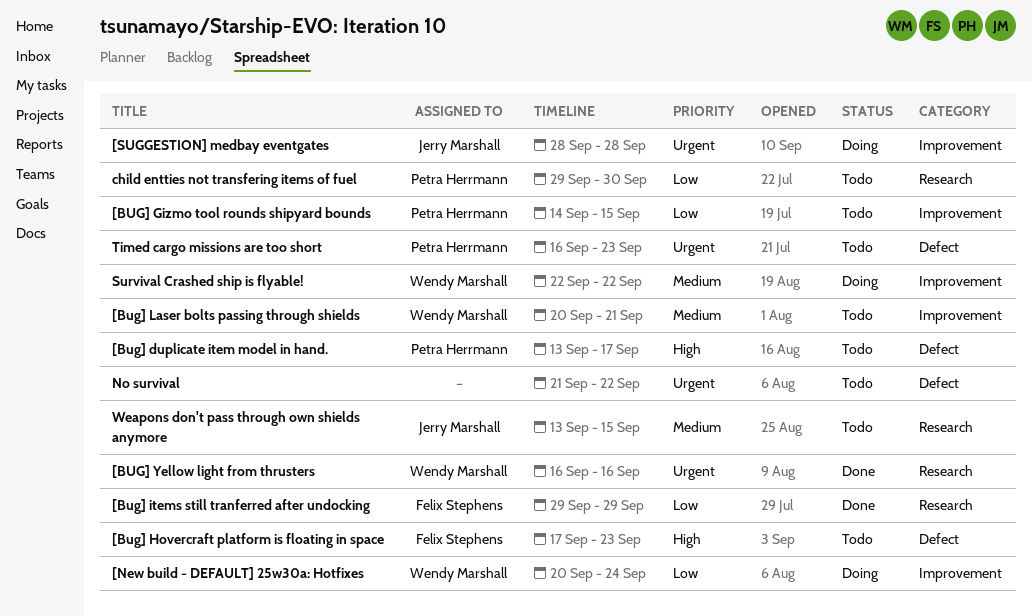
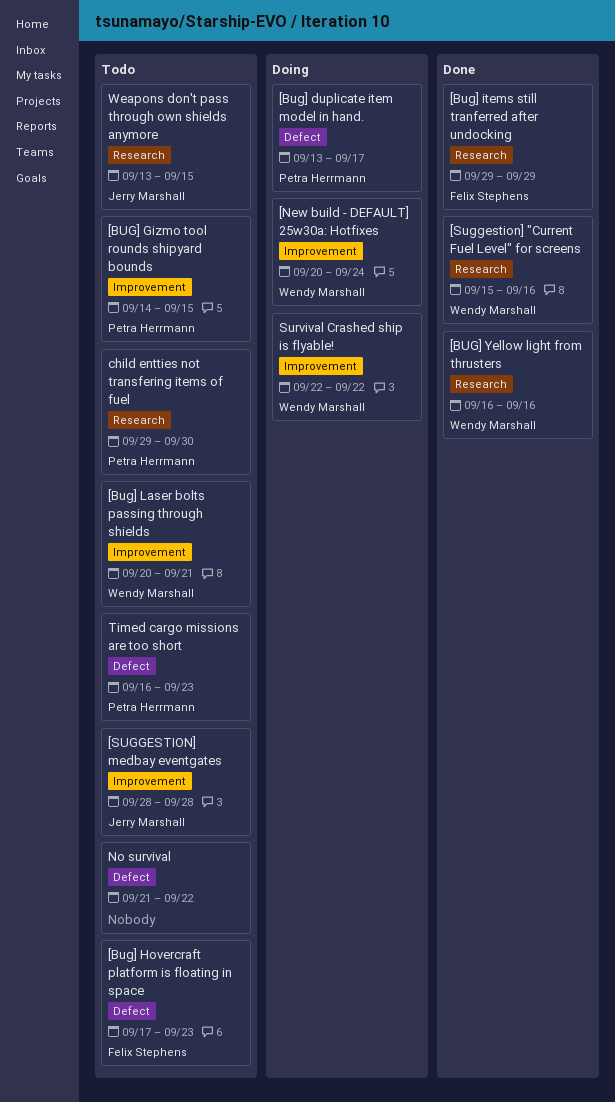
[Bug] duplicate item model in hand., status: Todo -> Doing
[Suggestion] "Current Fuel Level" for screens: none -> present
[SUGGESTION] medbay eventgates, status: Doing -> Todo

